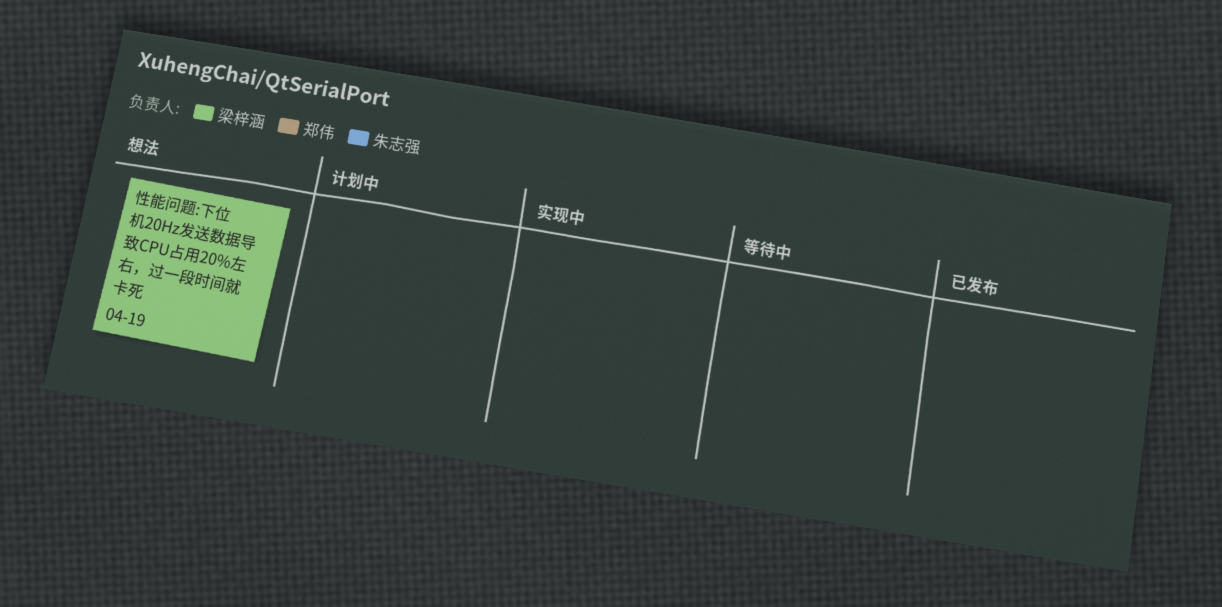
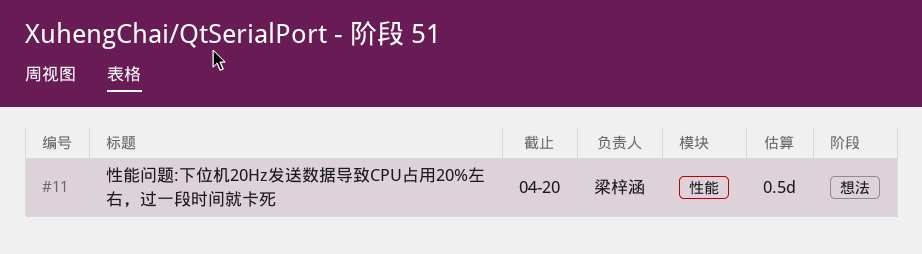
性能问题:下位机20Hz发送数据导致CPU占用20%左右，过一段时间就卡死, due: Apr 19 -> Apr 20

